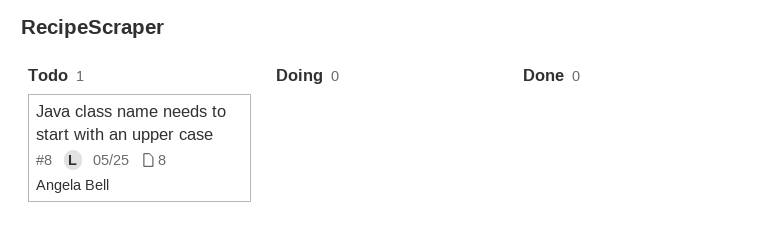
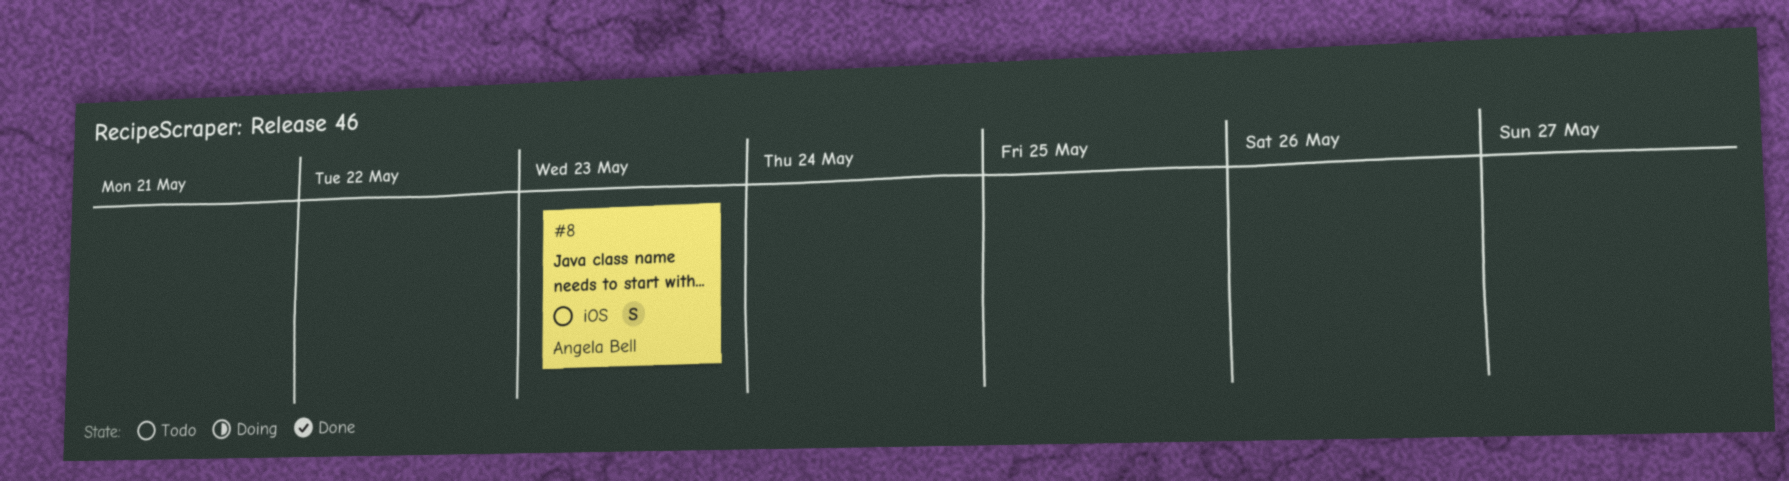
#8, estimate: L -> S
#8, due: May 25 -> May 23

